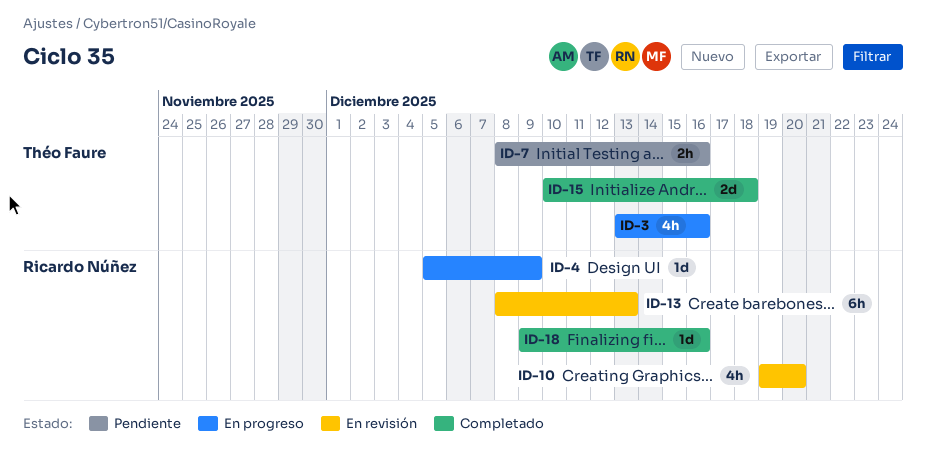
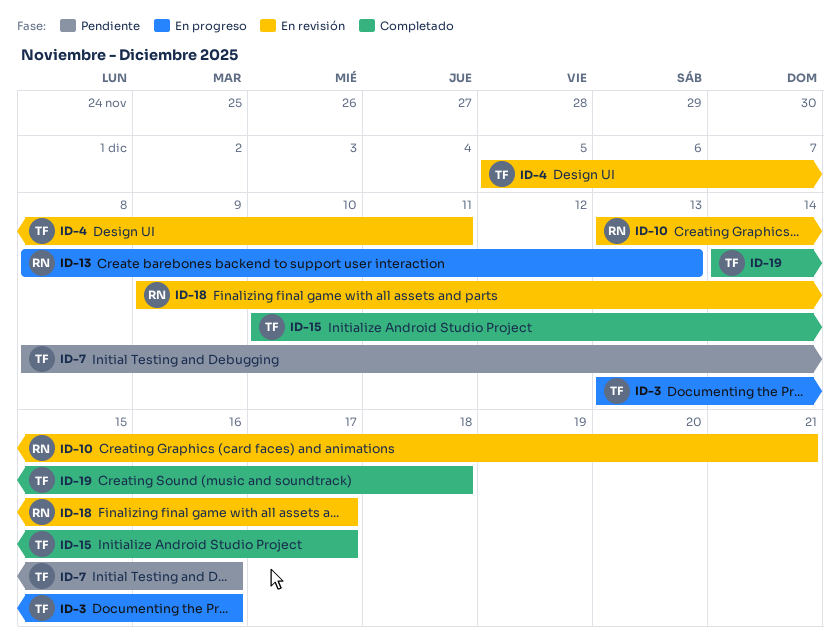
ID-4, status: En progreso -> En revisión
ID-4, owner: Ricardo Núñez -> Théo Faure
ID-4, due: Dec 9 -> Dec 11
ID-10, start: Dec 19 -> Dec 13
ID-10, due: Dec 20 -> Dec 21
ID-13, status: En revisión -> En progreso
ID-15, due: Dec 18 -> Dec 17
ID-18, status: Completado -> En revisión
ID-18, due: Dec 16 -> Dec 17
ID-19: none -> present

